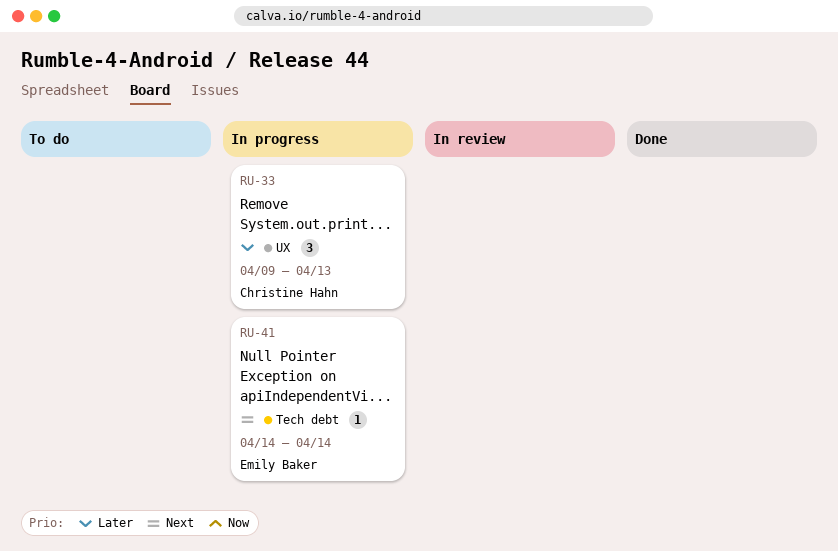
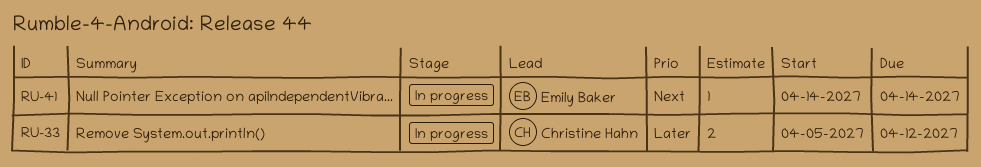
RU-33, estimate: 3 -> 2
RU-33, start: Apr 9 -> Apr 5
RU-33, due: Apr 13 -> Apr 12

